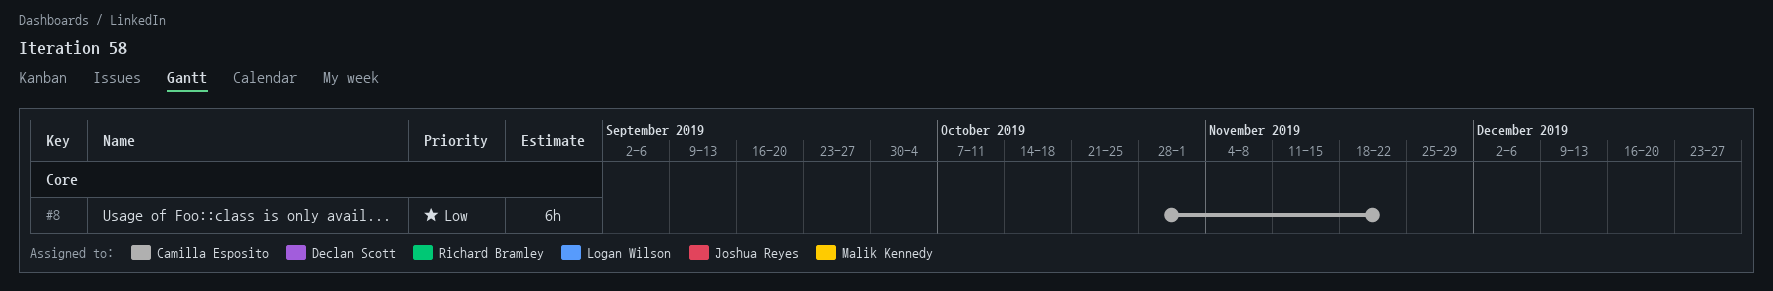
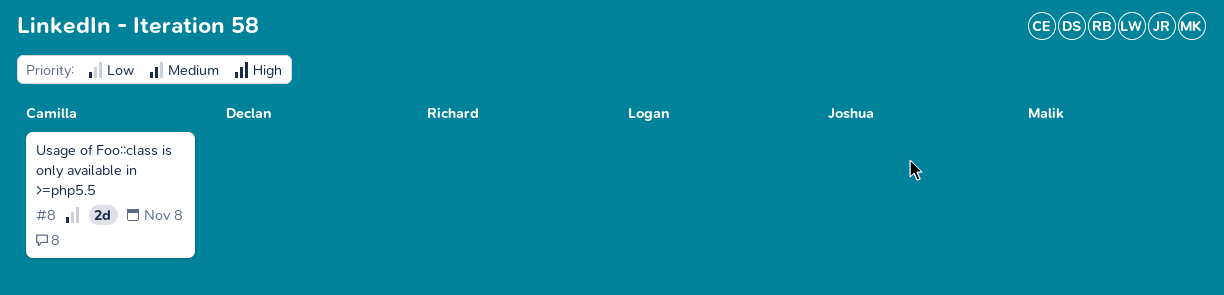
#8, estimate: 6h -> 2d
#8, due: Nov 22 -> Nov 8

